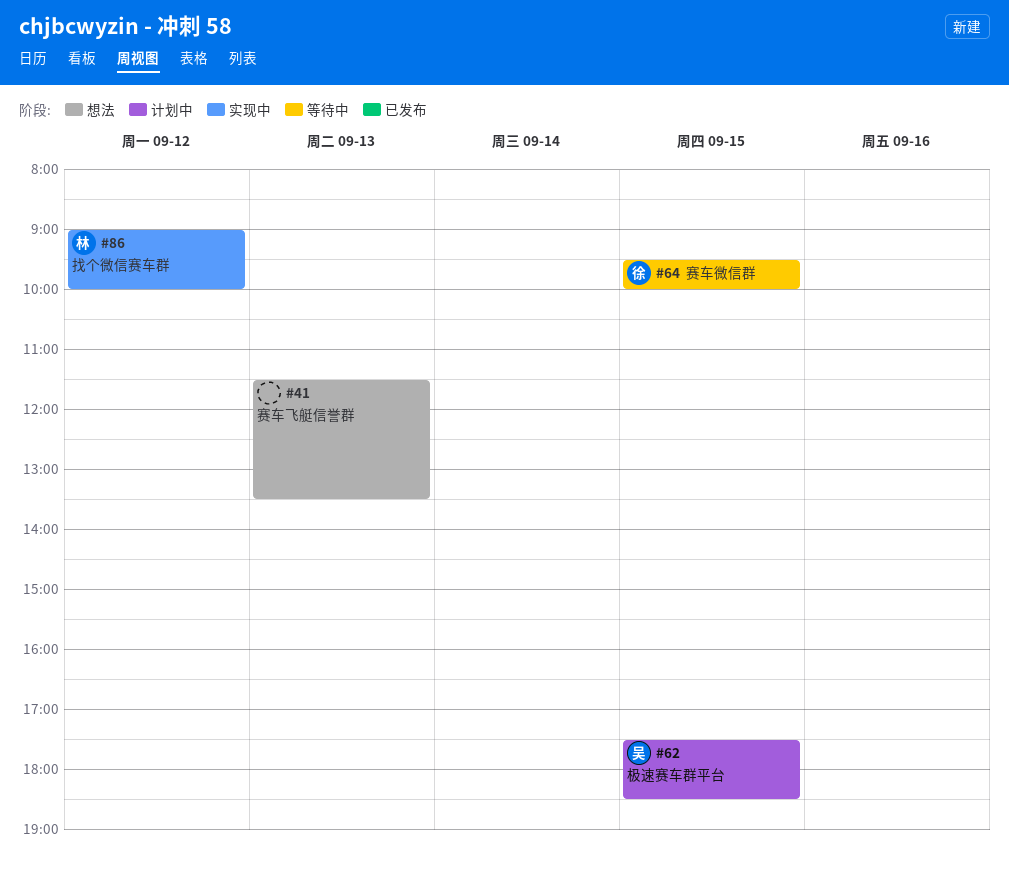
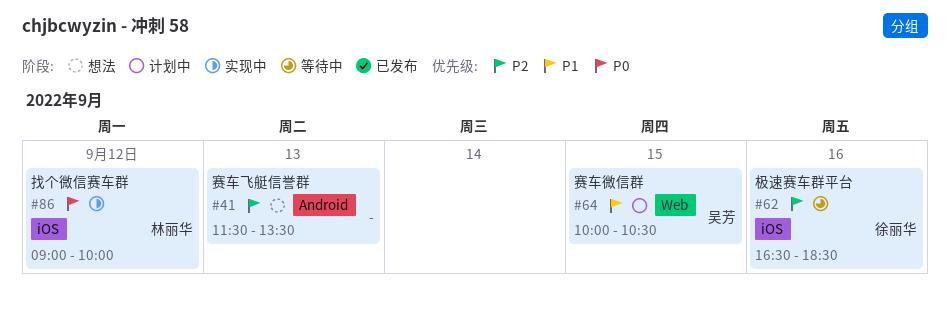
#62, status: 计划中 -> 等待中
#62, owner: 吴芳 -> 徐丽华
#62, day: Sep 15 -> Sep 16
#62, begins: 17:30 -> 16:30
#64, status: 等待中 -> 计划中
#64, owner: 徐丽华 -> 吴芳
#64, begins: 09:30 -> 10:00
#64, ends: 10:00 -> 10:30

